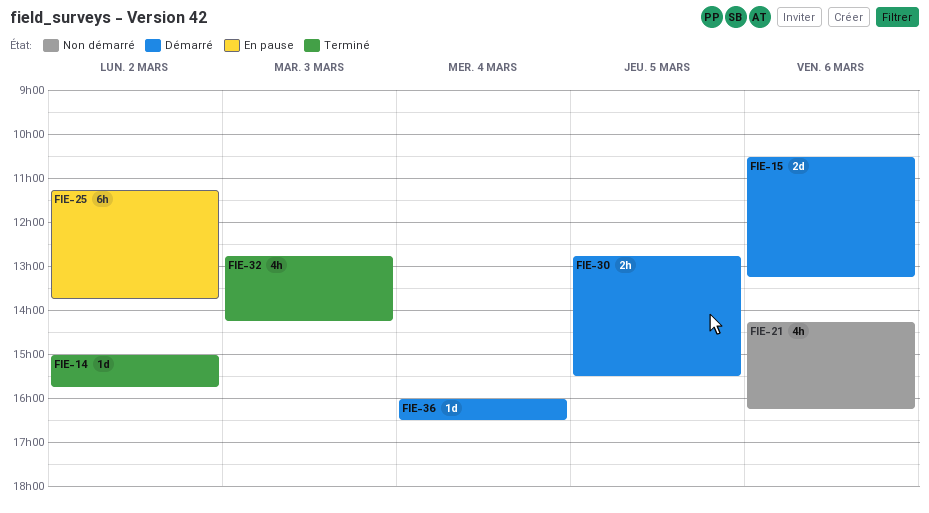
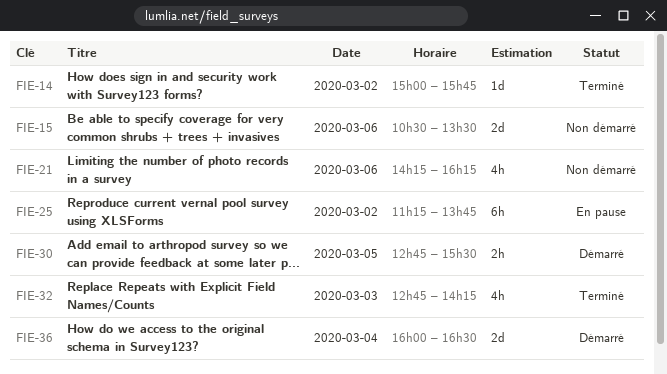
FIE-15, status: Démarré -> Non démarré
FIE-15, ends: 13:15 -> 13:30
FIE-36, estimate: 1d -> 2d

